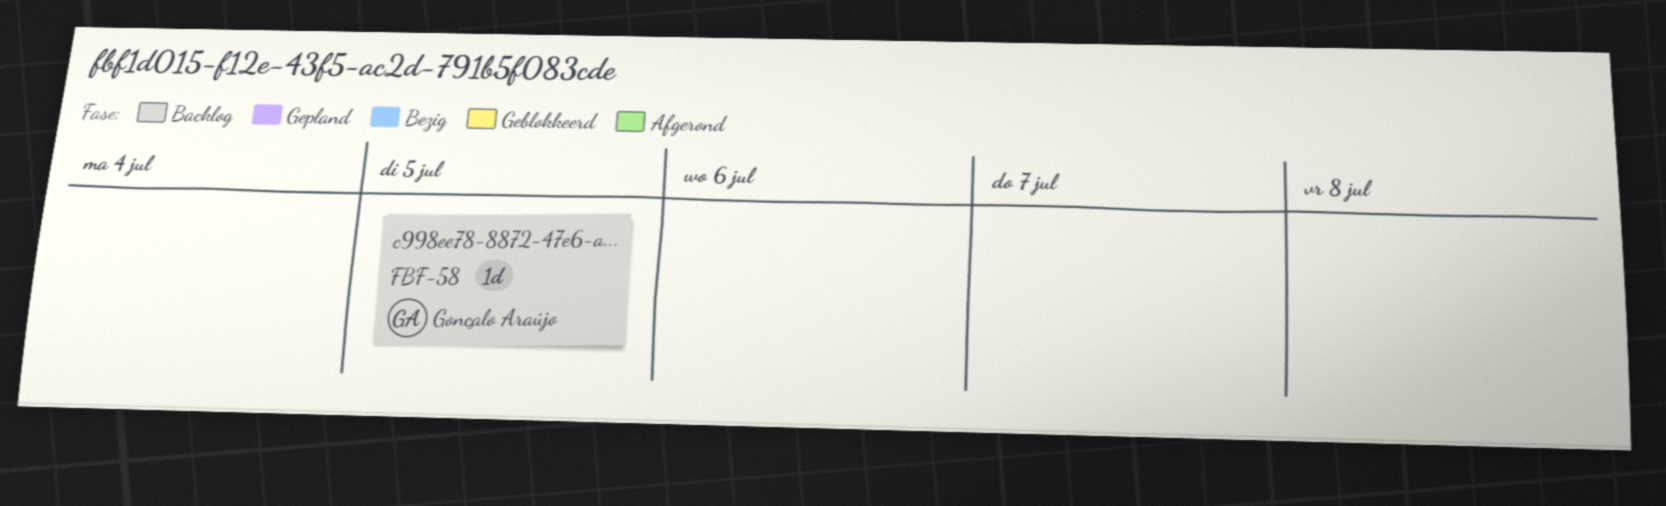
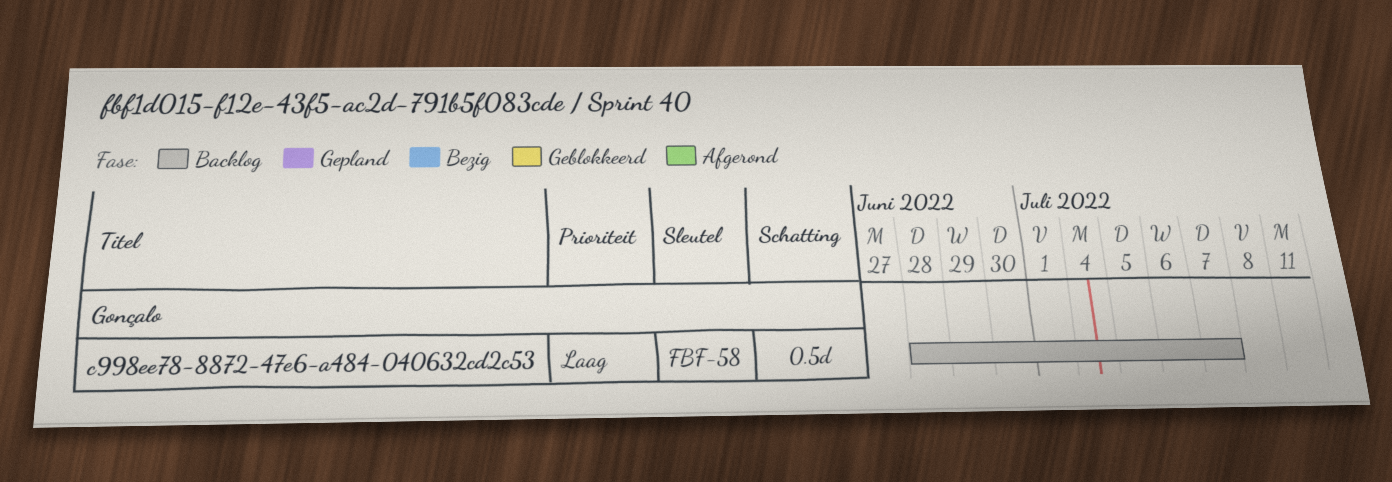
FBF-58, estimate: 1d -> 0.5d
FBF-58, due: Jul 5 -> Jul 7

